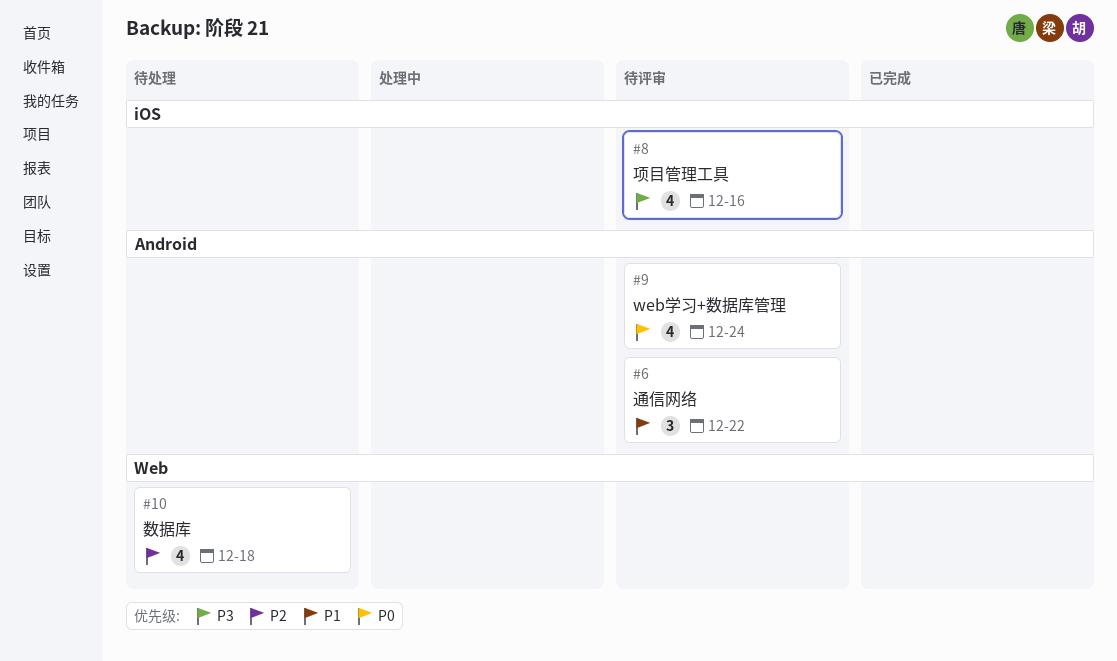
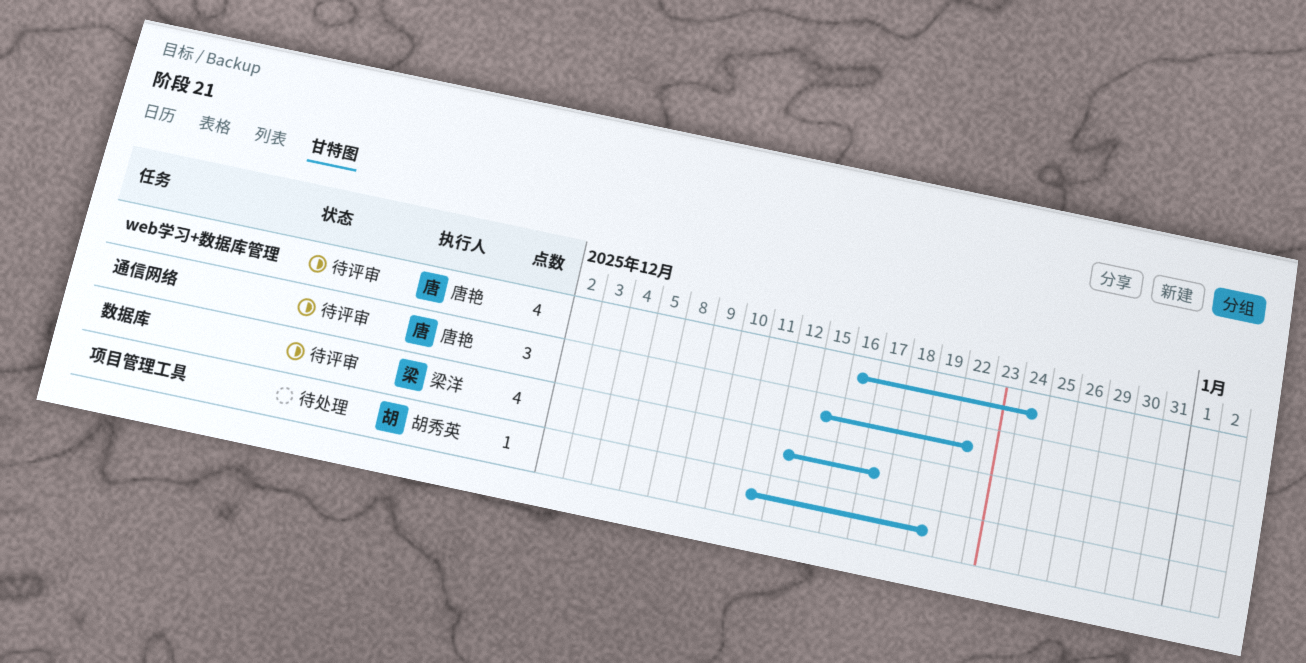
数据库, status: 待处理 -> 待评审
数据库, due: Dec 18 -> Dec 17
项目管理工具, status: 待评审 -> 待处理
项目管理工具, estimate: 4 -> 1
项目管理工具, due: Dec 16 -> Dec 19

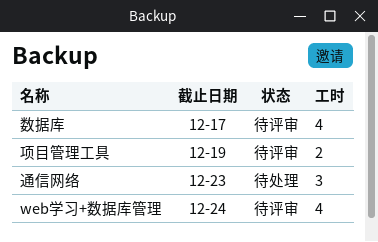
通信网络, status: 待评审 -> 待处理
通信网络, due: Dec 22 -> Dec 23
项目管理工具, status: 待处理 -> 待评审
项目管理工具, estimate: 1 -> 2

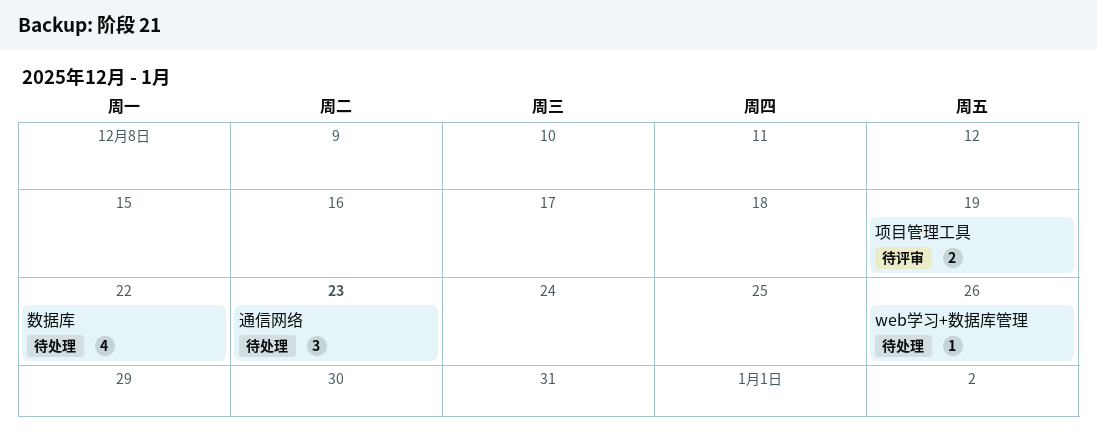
web学习+数据库管理, status: 待评审 -> 待处理
web学习+数据库管理, estimate: 4 -> 1
web学习+数据库管理, due: Dec 24 -> Dec 26
数据库, status: 待评审 -> 待处理
数据库, due: Dec 17 -> Dec 22

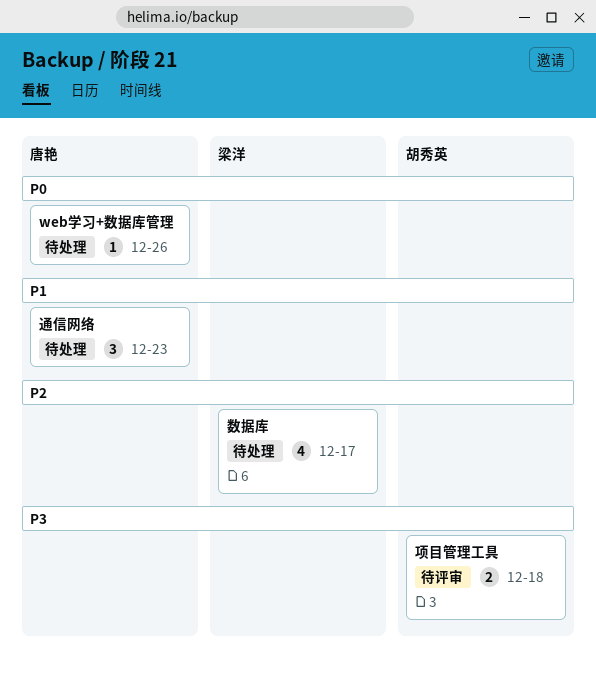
数据库, due: Dec 22 -> Dec 17
项目管理工具, due: Dec 19 -> Dec 18

